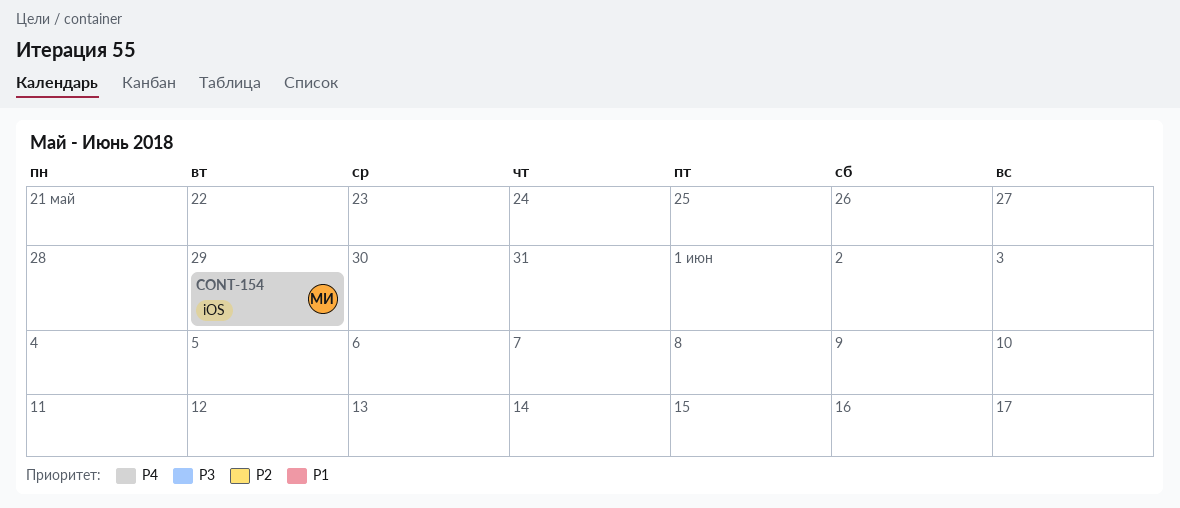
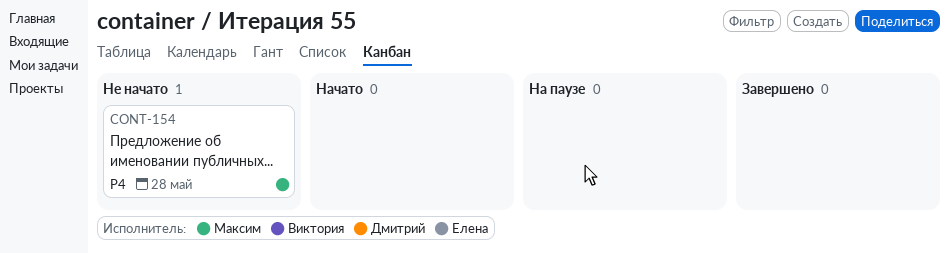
CONT-154, due: May 29 -> May 28

